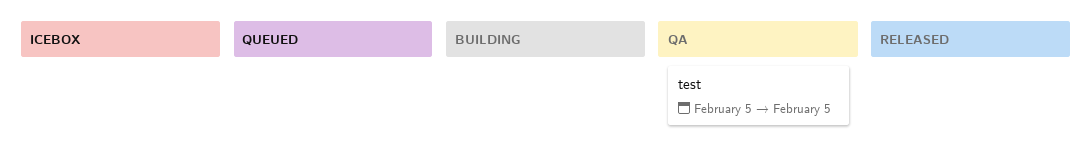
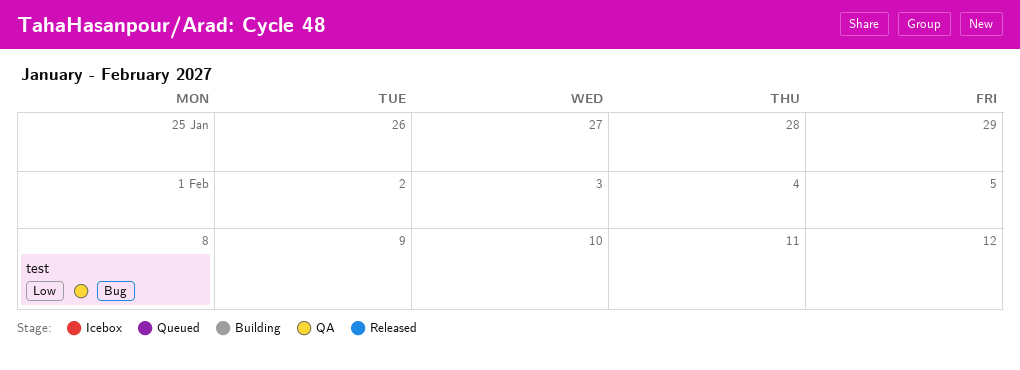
test, due: Feb 5 -> Feb 8

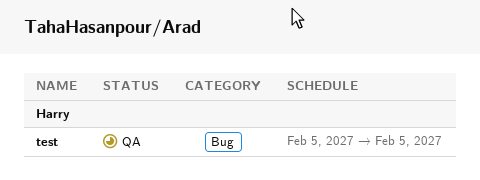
test, due: Feb 8 -> Feb 5

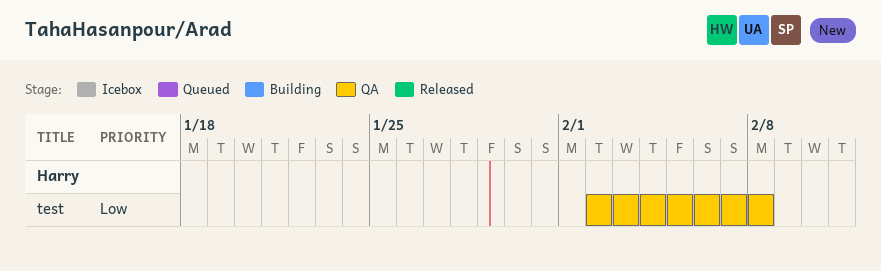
test, start: Feb 5 -> Feb 2
test, due: Feb 5 -> Feb 8

